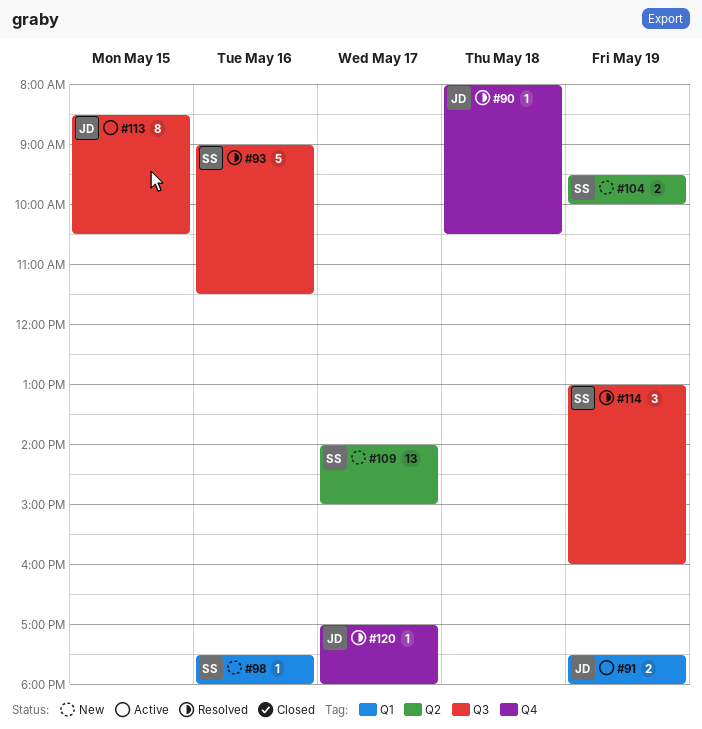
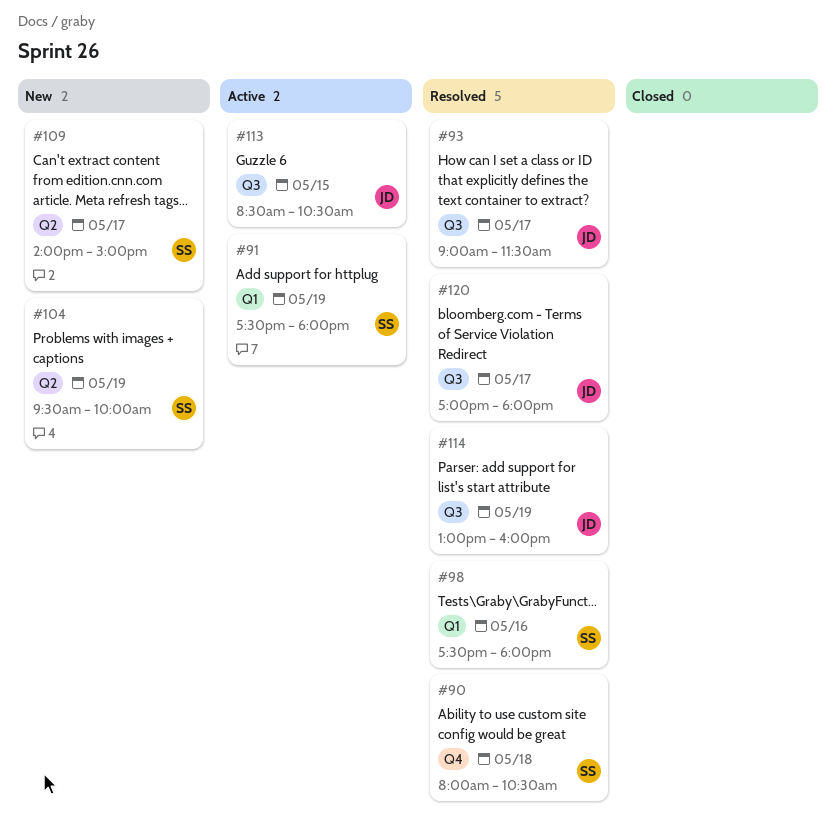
#90, owner: JD -> SS
#91, owner: JD -> SS
#93, owner: SS -> JD
#93, day: May 16 -> May 17
#98, status: New -> Resolved
#114, owner: SS -> JD
#120, label: Q4 -> Q3

